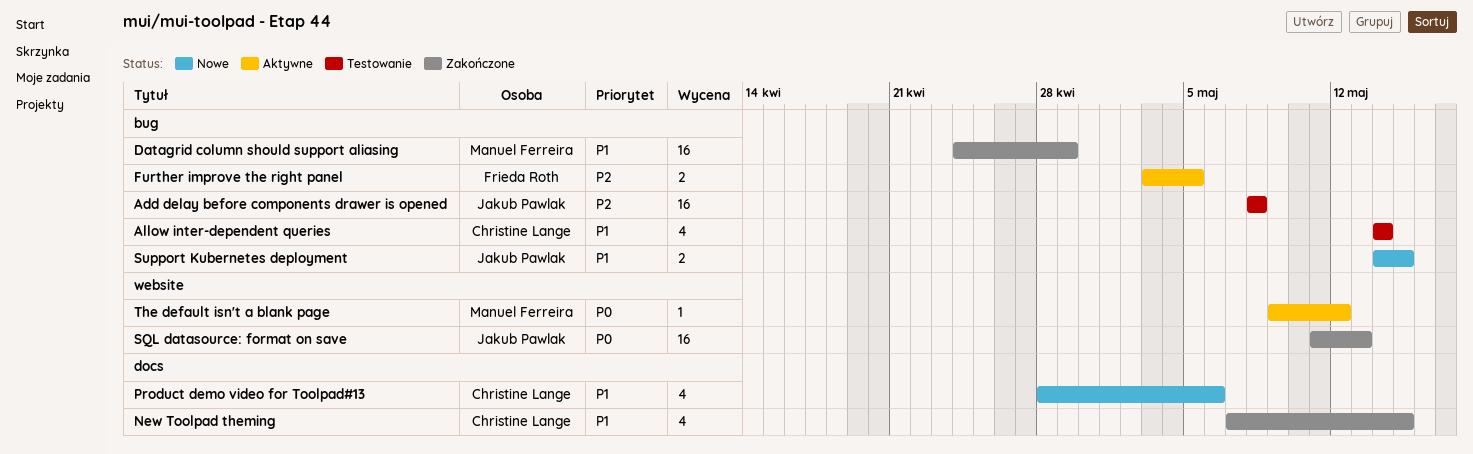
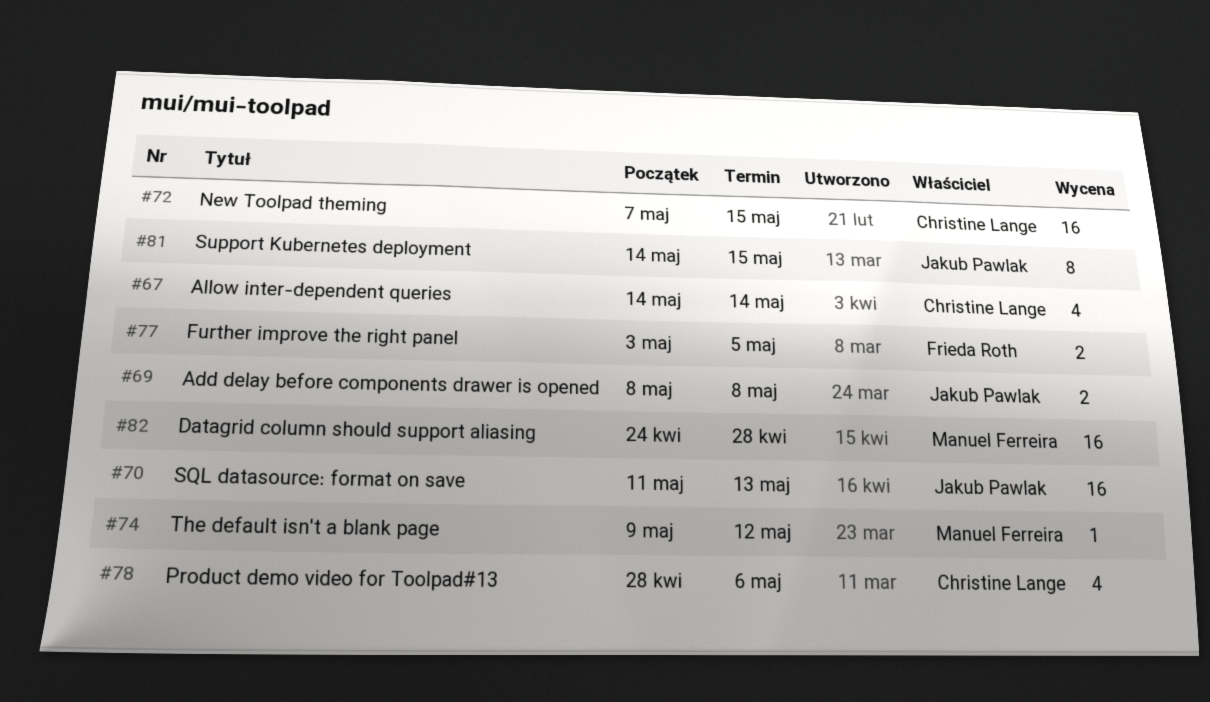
Add delay before components drawer is opened, estimate: 16 -> 2
Datagrid column should support aliasing, due: Apr 29 -> Apr 28
New Toolpad theming, estimate: 4 -> 16
Support Kubernetes deployment, estimate: 2 -> 8

